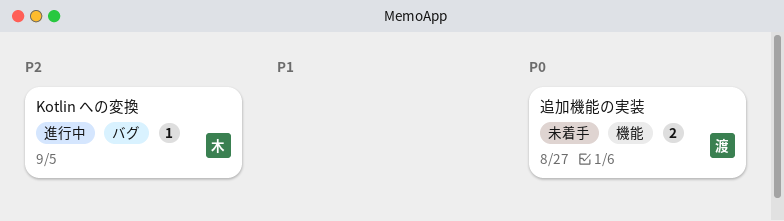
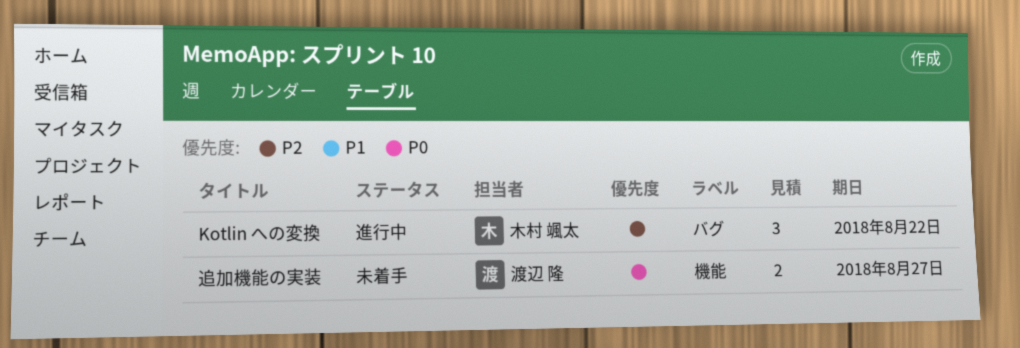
Kotlin への変換, estimate: 1 -> 3
Kotlin への変換, due: Sep 5 -> Aug 22

